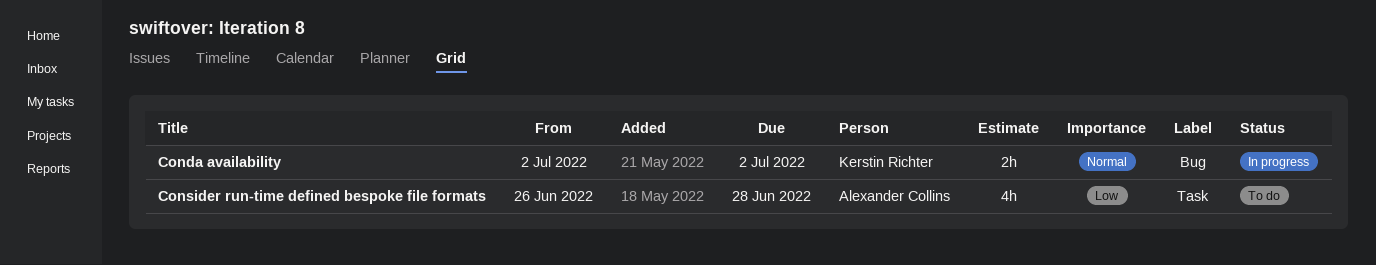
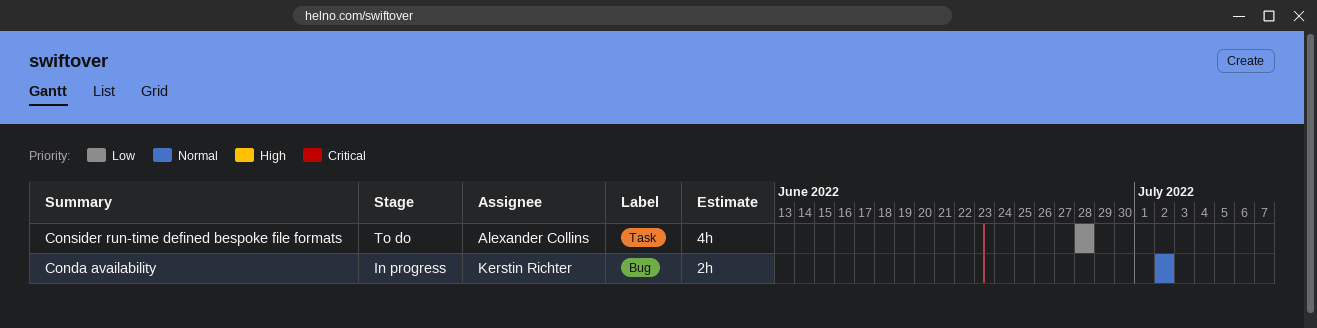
Consider run-time defined bespoke file formats, start: Jun 26 -> Jun 28

